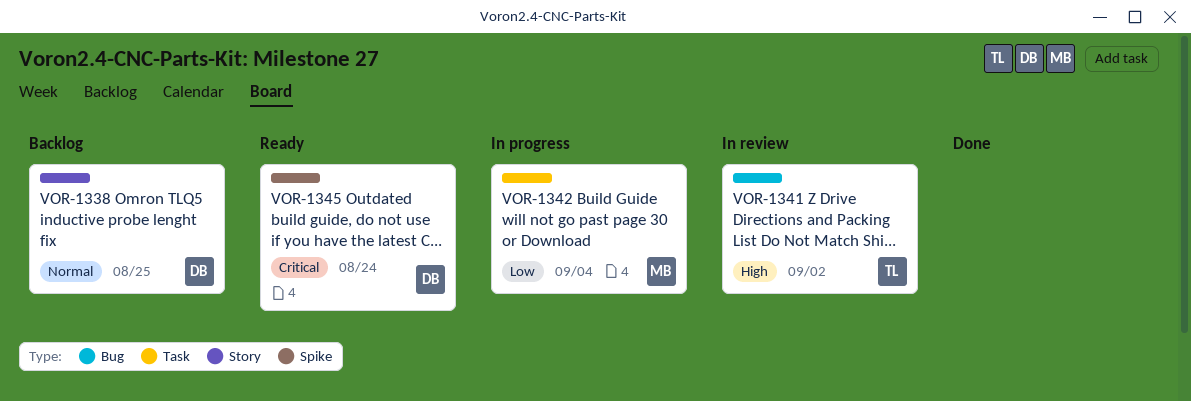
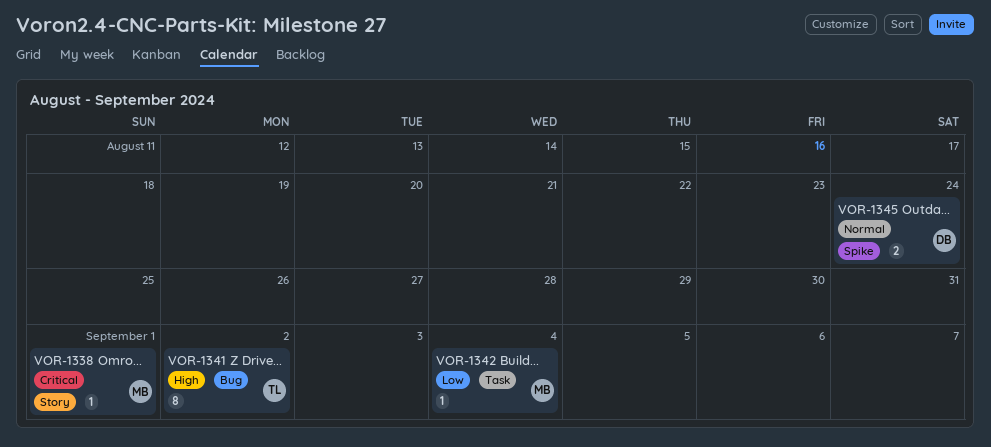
VOR-1338, owner: DB -> MB
VOR-1338, priority: Normal -> Critical
VOR-1338, due: Aug 25 -> Sep 1
VOR-1345, priority: Critical -> Normal

